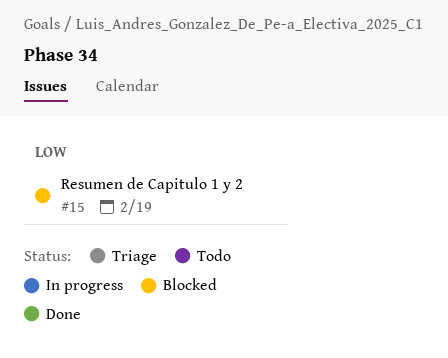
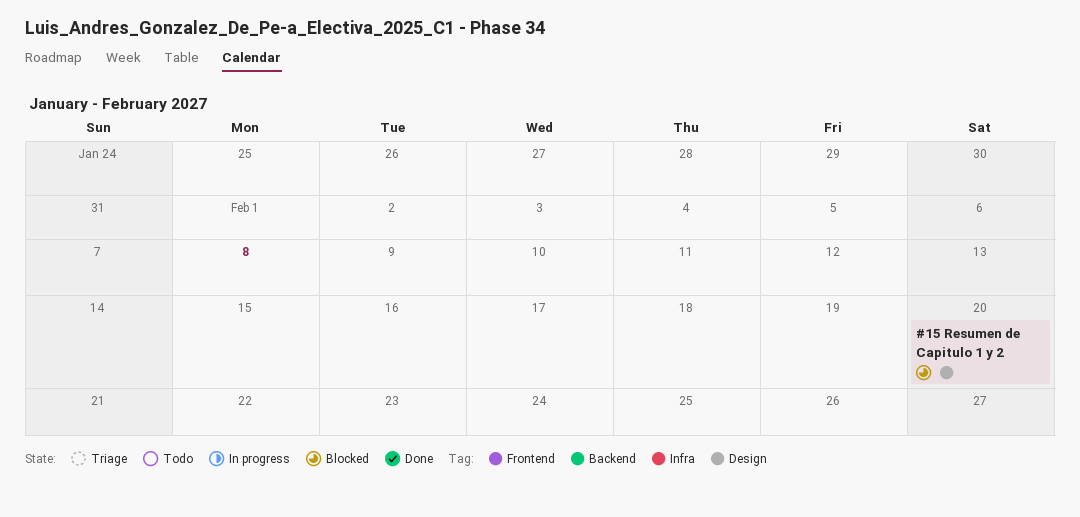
#15, due: Feb 19 -> Feb 20

